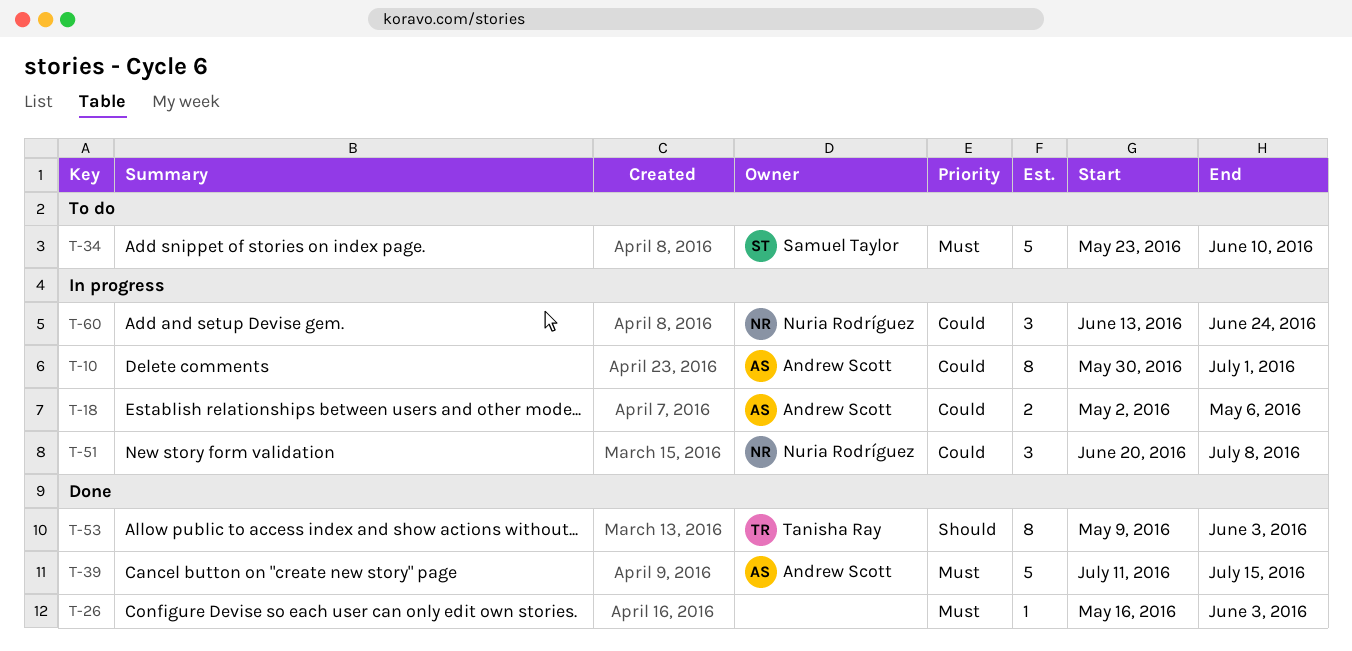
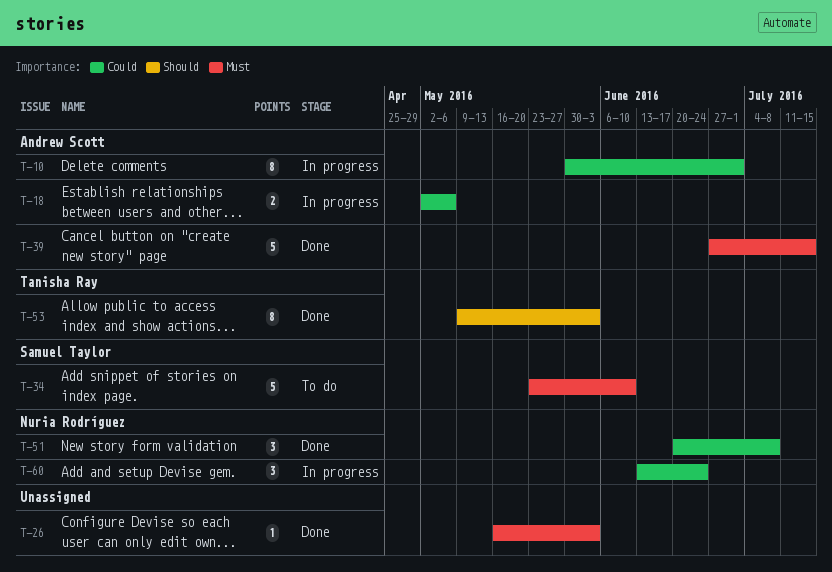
T-39, start: Jul 11 -> Jun 27
T-51, status: In progress -> Done

